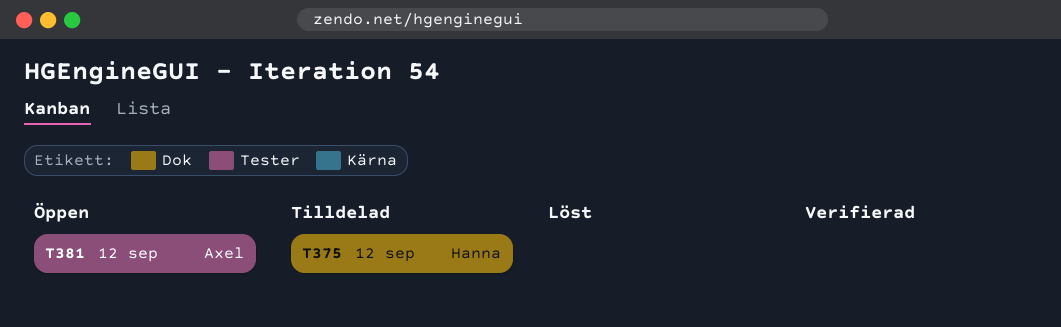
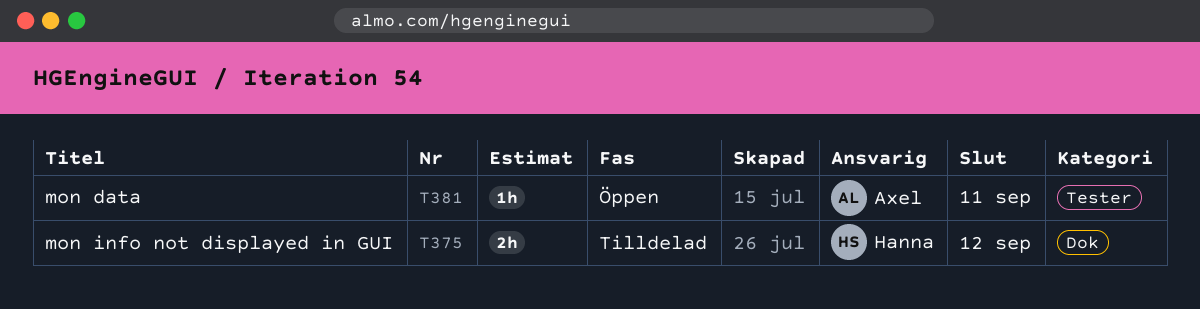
T381, due: Sep 12 -> Sep 11

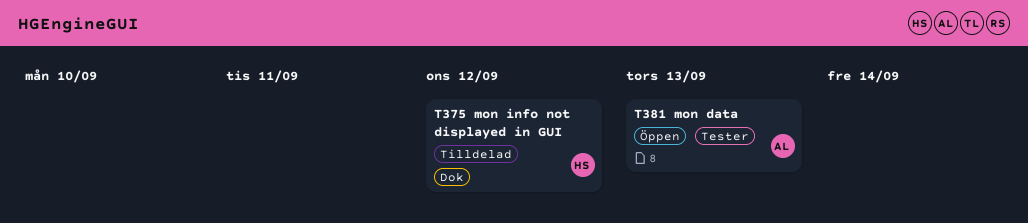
T381, due: Sep 11 -> Sep 13

